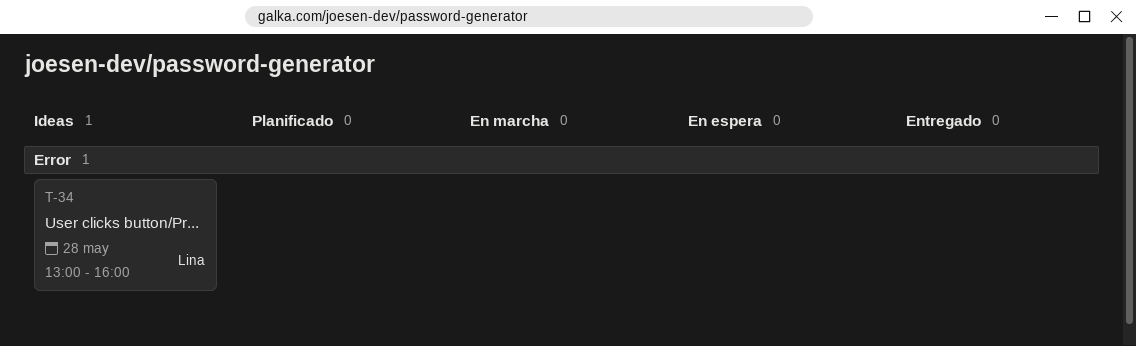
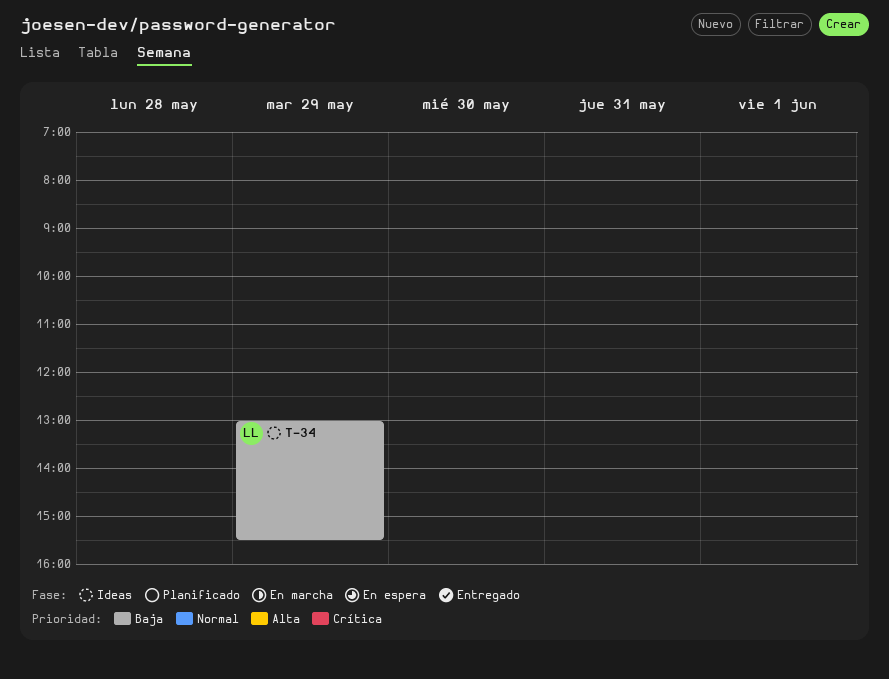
T-34, day: May 28 -> May 29
T-34, ends: 16:00 -> 15:30

